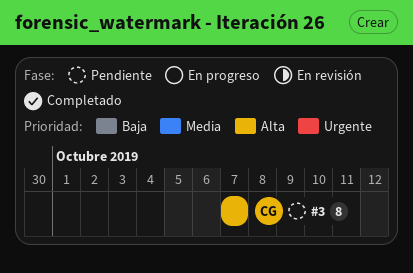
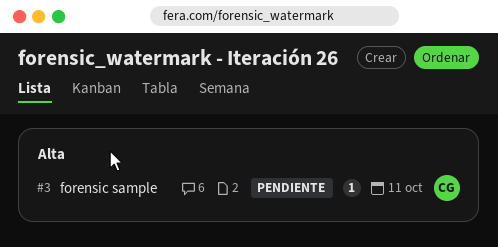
#3, estimate: 8 -> 1
#3, due: Oct 7 -> Oct 11

